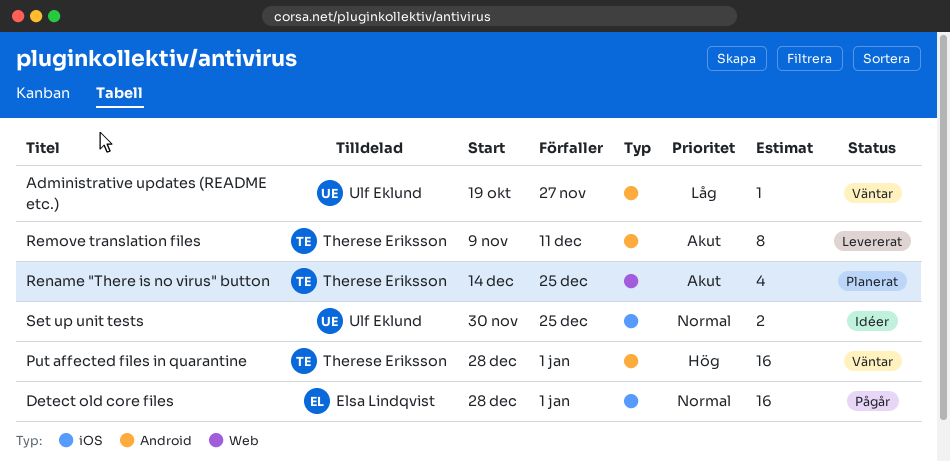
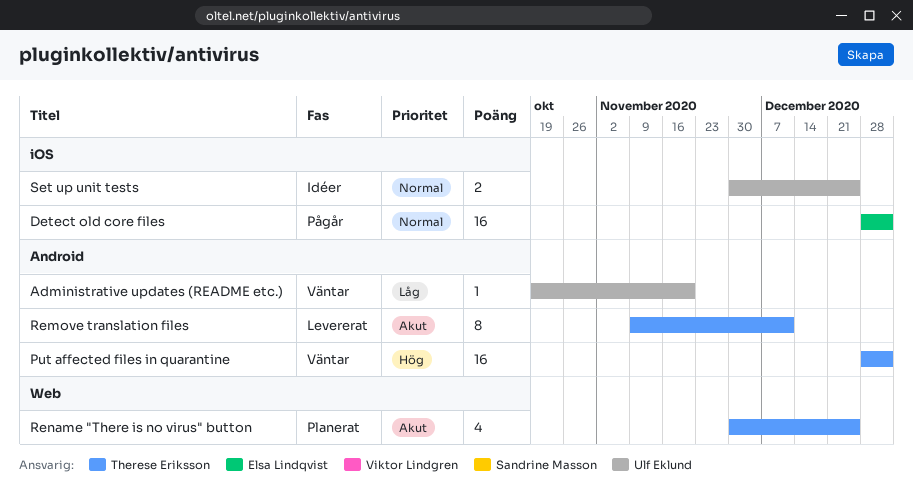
Administrative updates (README etc.), due: Nov 27 -> Nov 20
Rename "There is no virus" button, start: Dec 14 -> Nov 30

